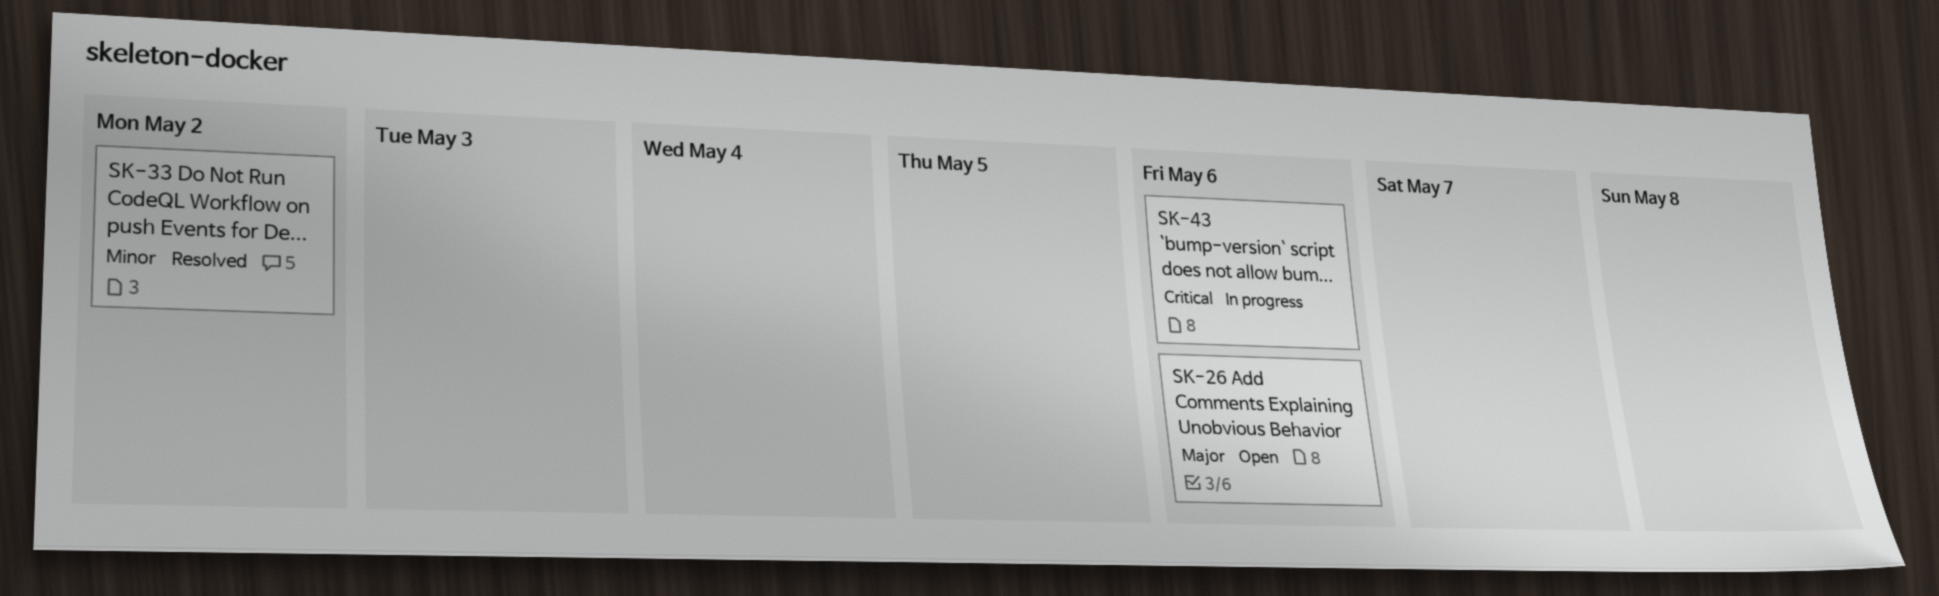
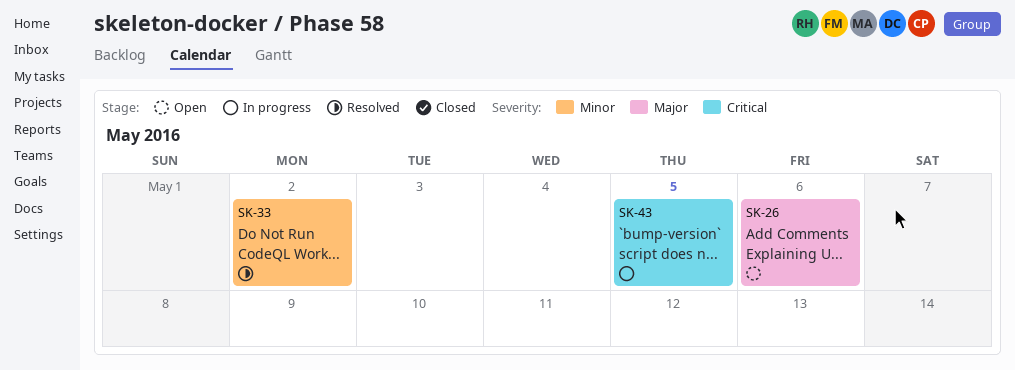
SK-43, due: May 6 -> May 5

